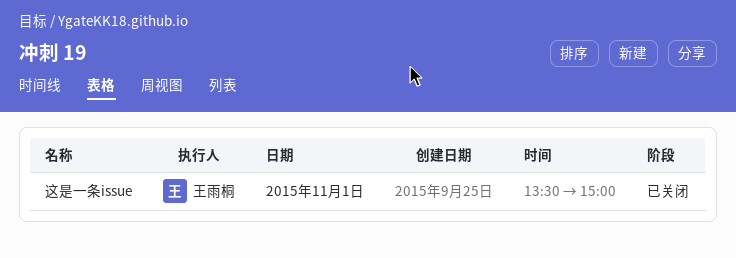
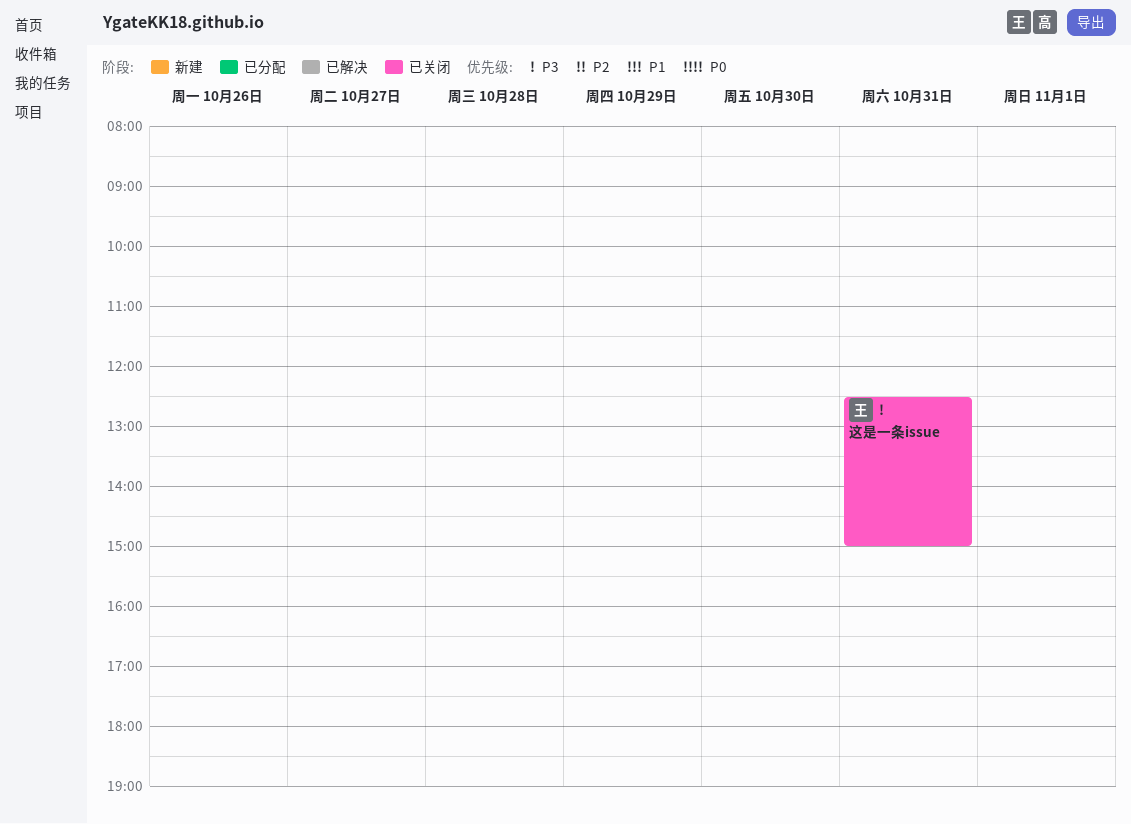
这是一条issue, day: Nov 1 -> Oct 31
这是一条issue, begins: 13:30 -> 12:30

